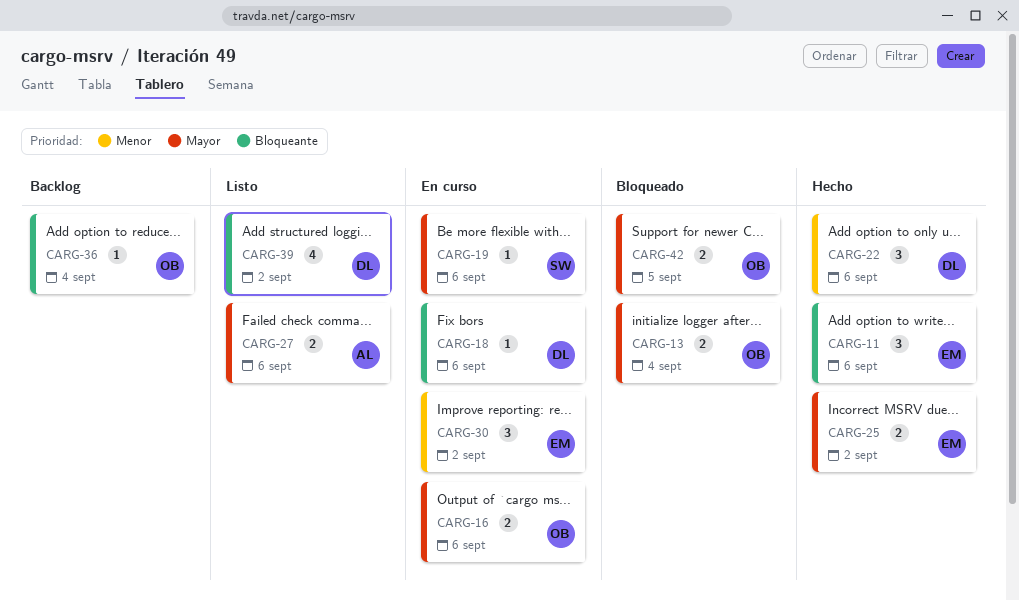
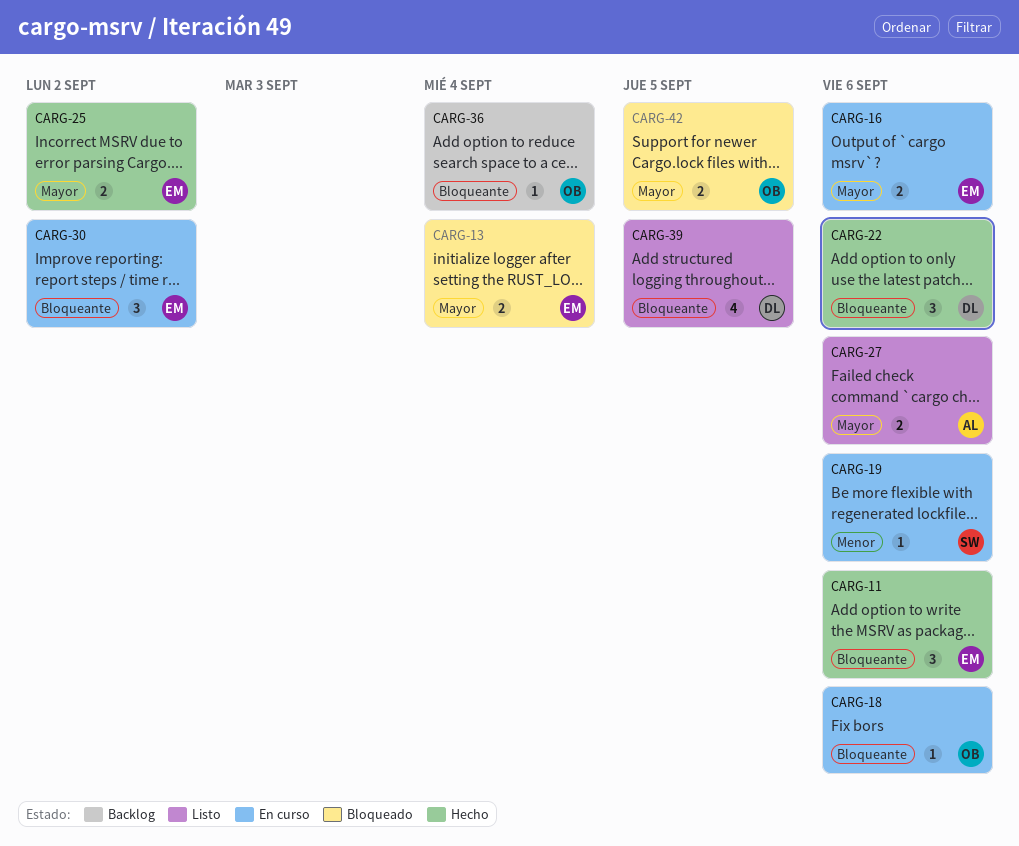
CARG-13, owner: OB -> EM
CARG-16, owner: OB -> EM
CARG-18, owner: DL -> OB
CARG-19, priority: Mayor -> Menor
CARG-22, priority: Menor -> Bloqueante
CARG-30, priority: Menor -> Bloqueante
CARG-39, due: Sep 2 -> Sep 5

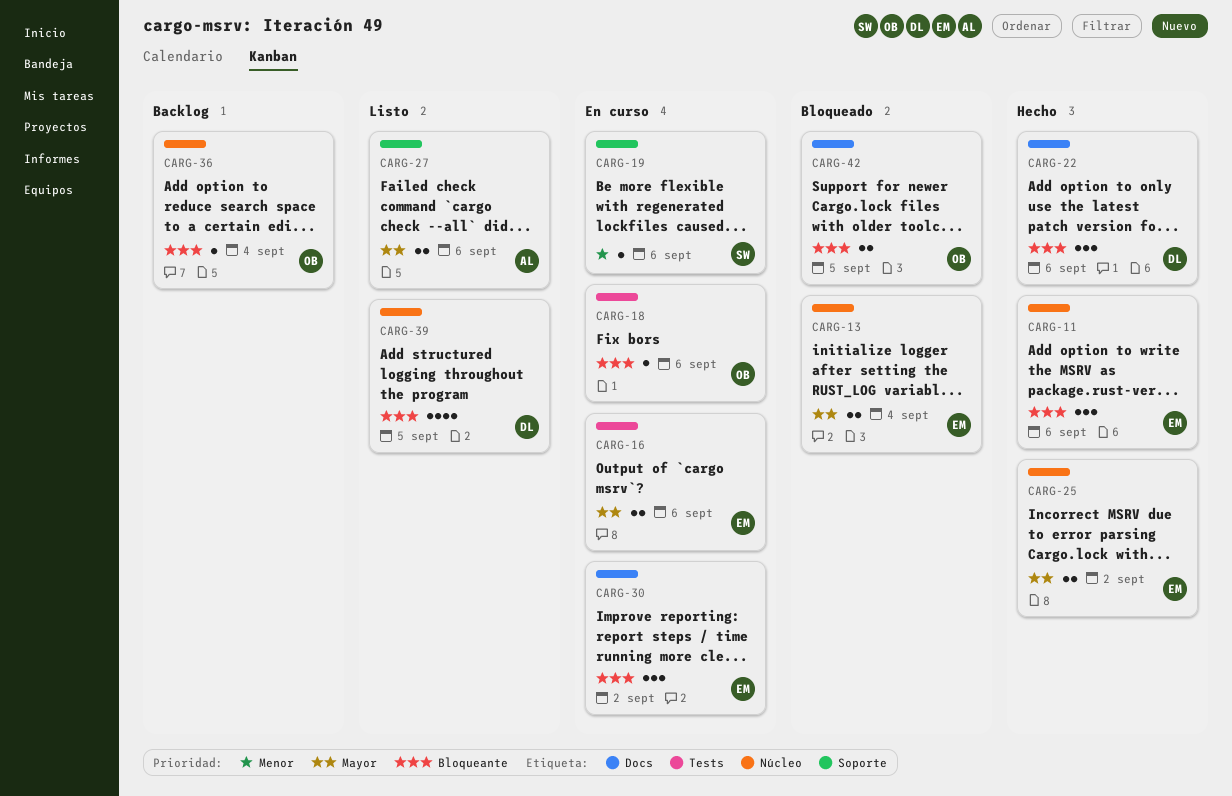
CARG-42, priority: Mayor -> Bloqueante

